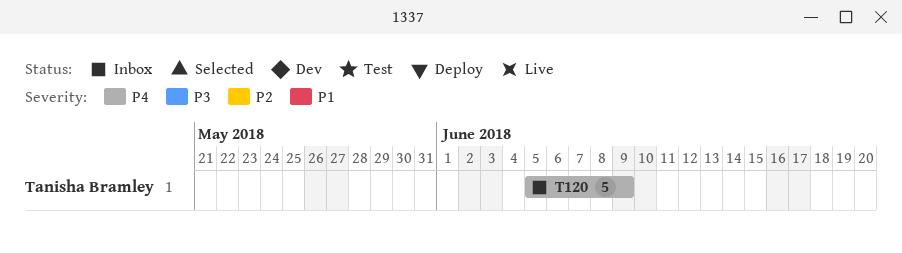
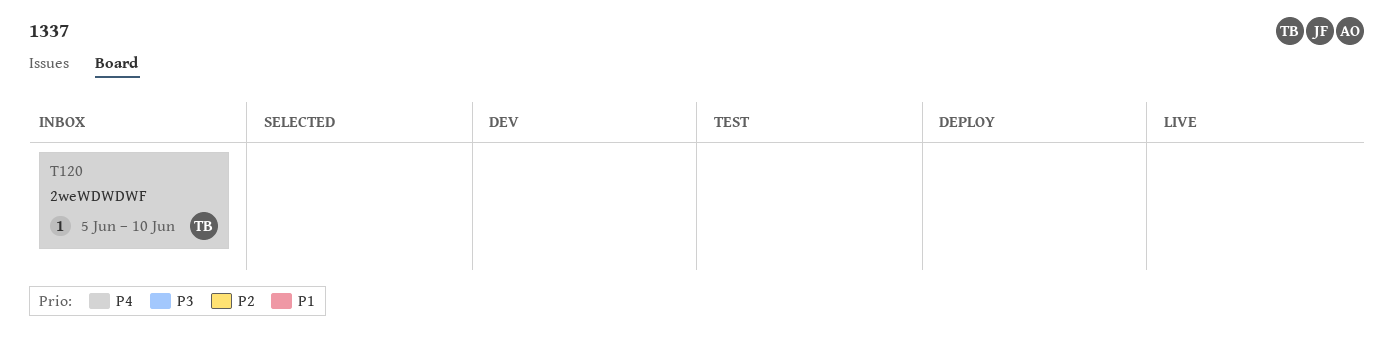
T120, estimate: 5 -> 1
T120, due: Jun 9 -> Jun 10

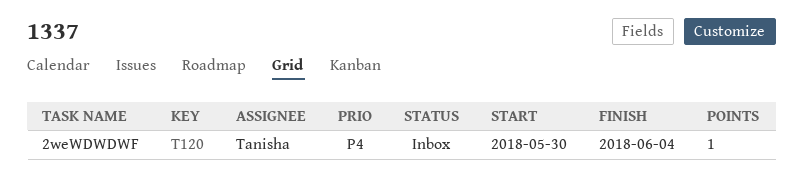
T120, start: Jun 5 -> May 30
T120, due: Jun 10 -> Jun 4

